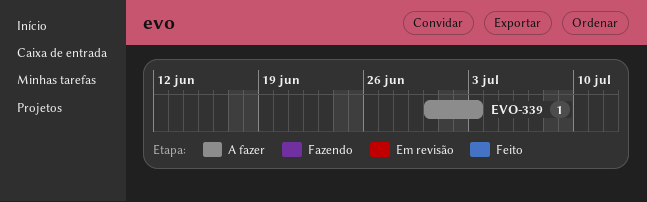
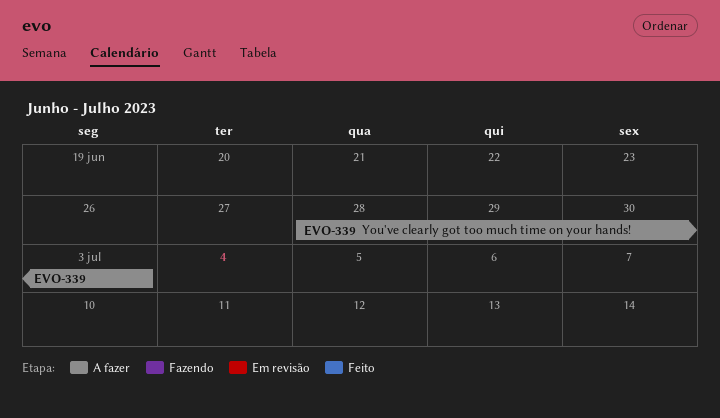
EVO-339, start: Jun 30 -> Jun 28

